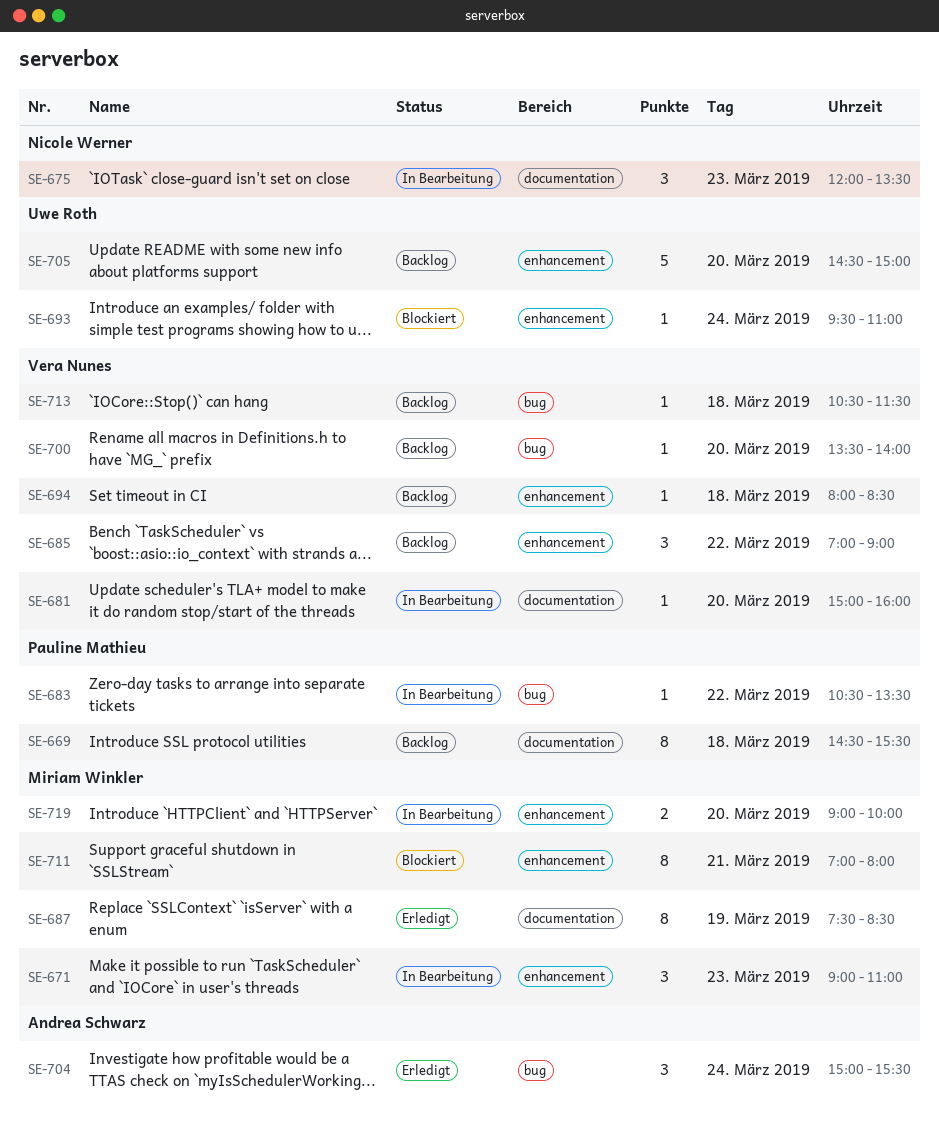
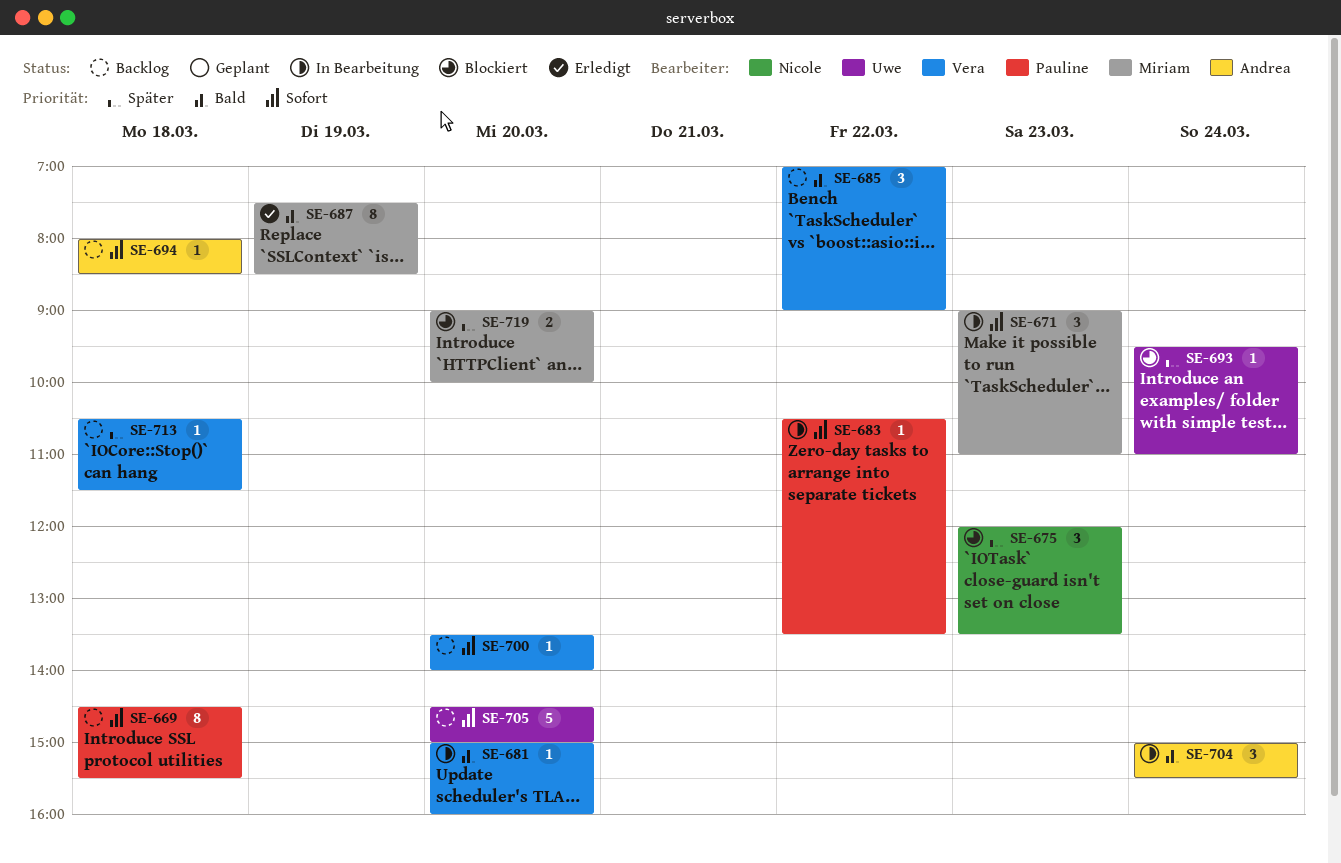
SE-675, status: In Bearbeitung -> Blockiert
SE-694, owner: Vera Nunes -> Andrea Schwarz
SE-704, status: Erledigt -> In Bearbeitung
SE-711: present -> none
SE-719, status: In Bearbeitung -> Blockiert

